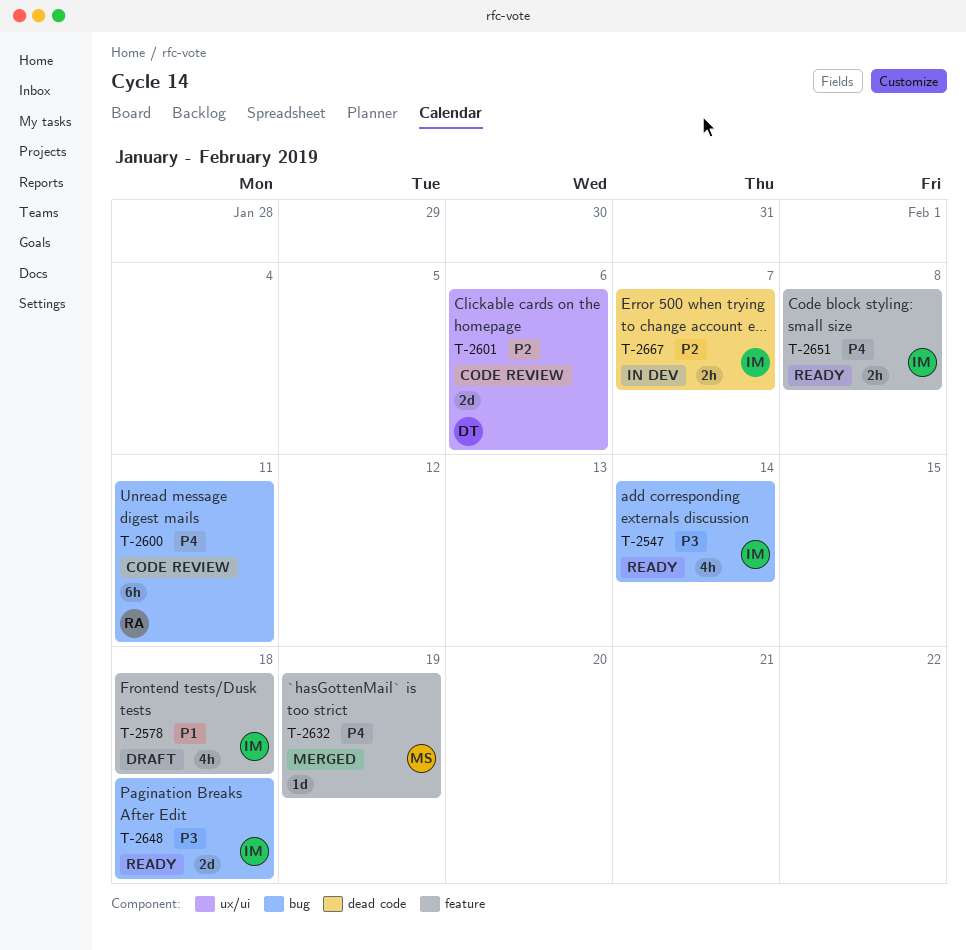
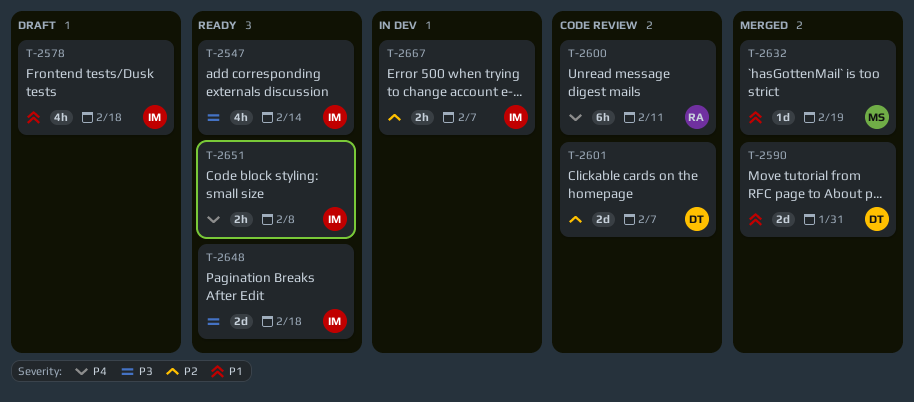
T-2590: none -> present
T-2601, due: Feb 6 -> Feb 7
T-2632, priority: P4 -> P1

